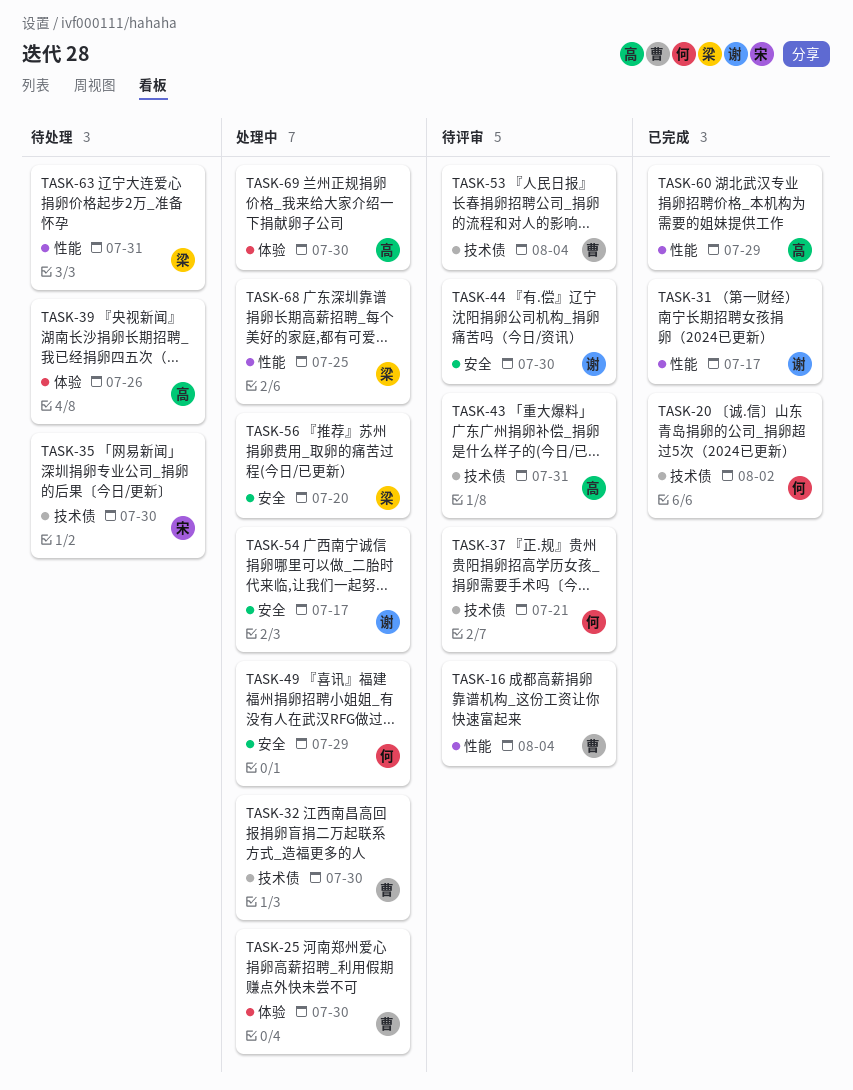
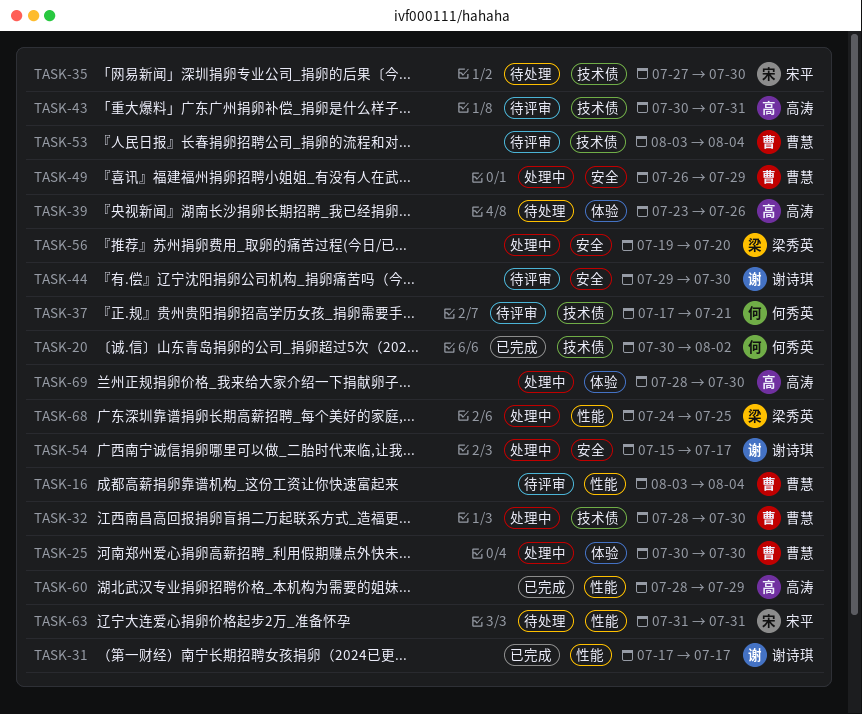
TASK-49, owner: 何秀英 -> 曹慧
TASK-63, owner: 梁秀英 -> 宋平

